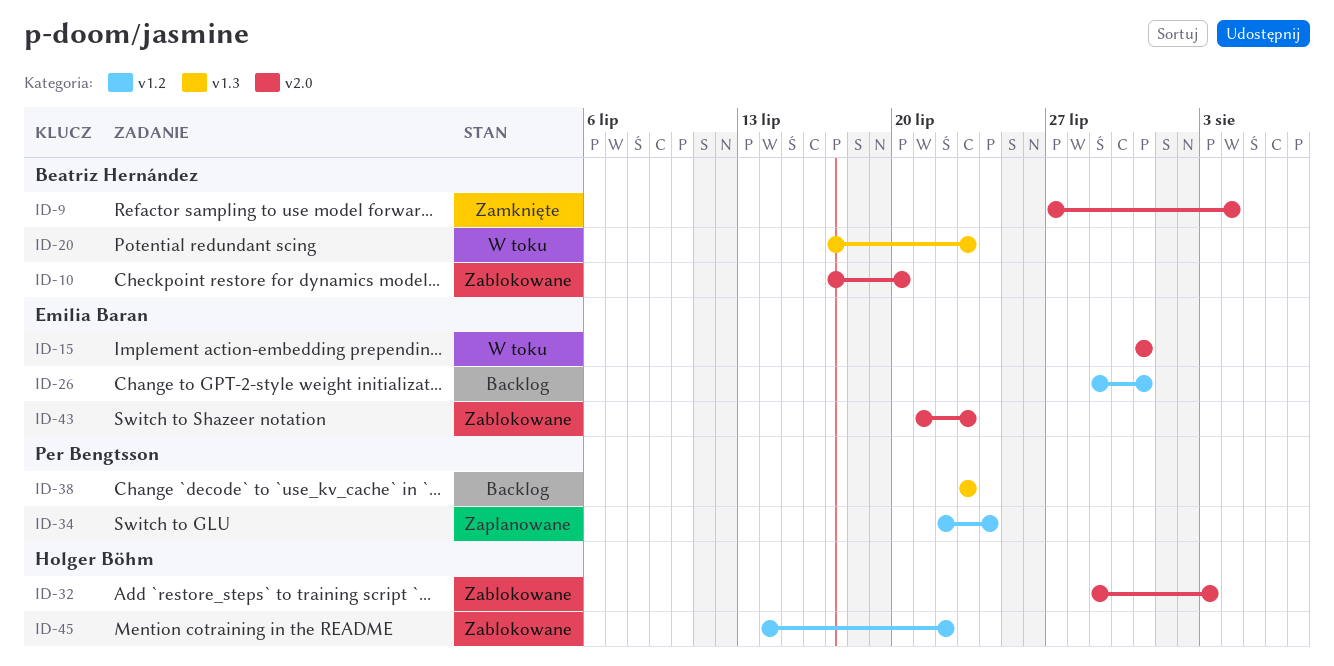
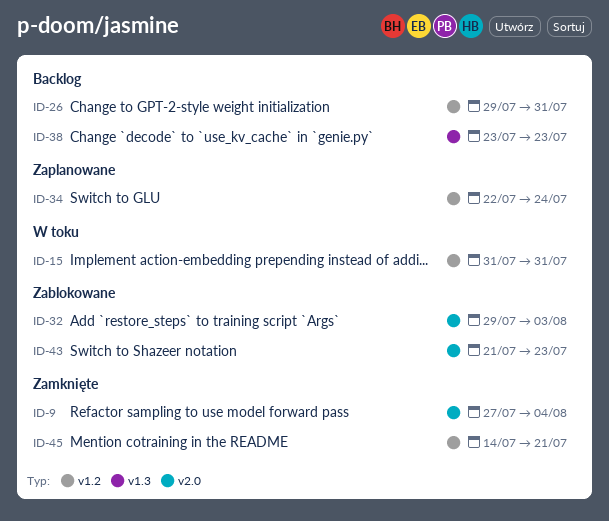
ID-10: present -> none
ID-15, label: v2.0 -> v1.2
ID-20: present -> none
ID-45, status: Zablokowane -> Zamknięte
ID-45, due: Jul 22 -> Jul 21

